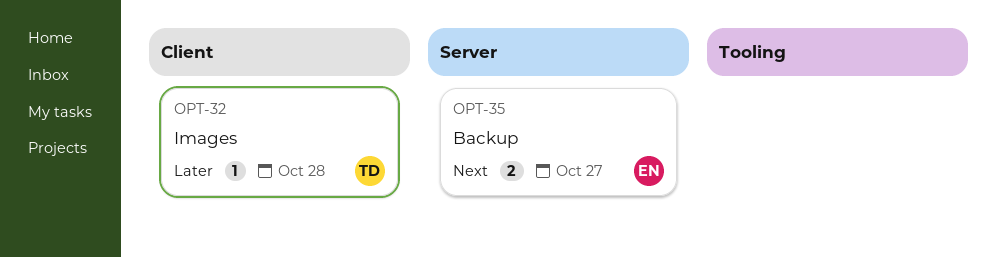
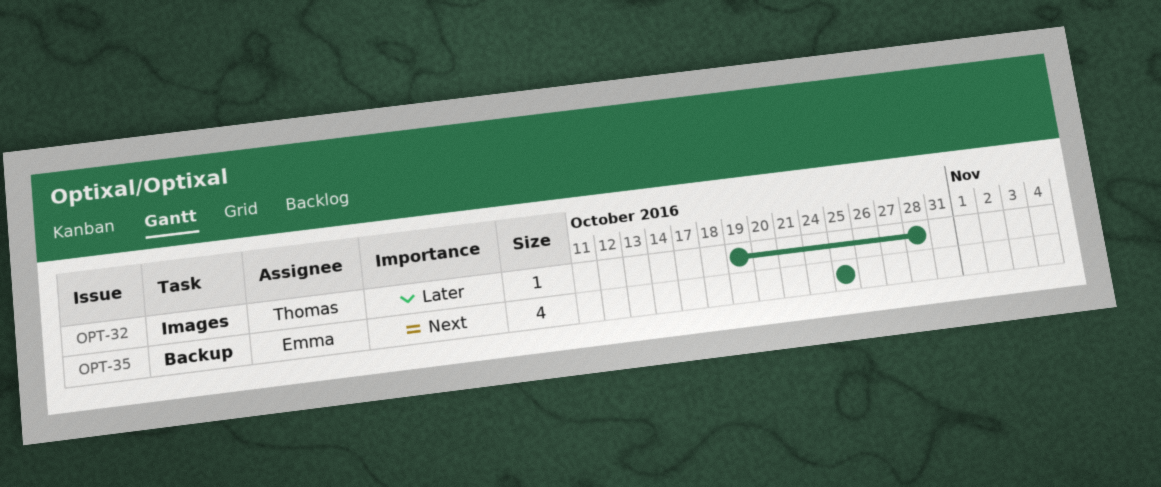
OPT-35, estimate: 2 -> 4
OPT-35, due: Oct 27 -> Oct 25

